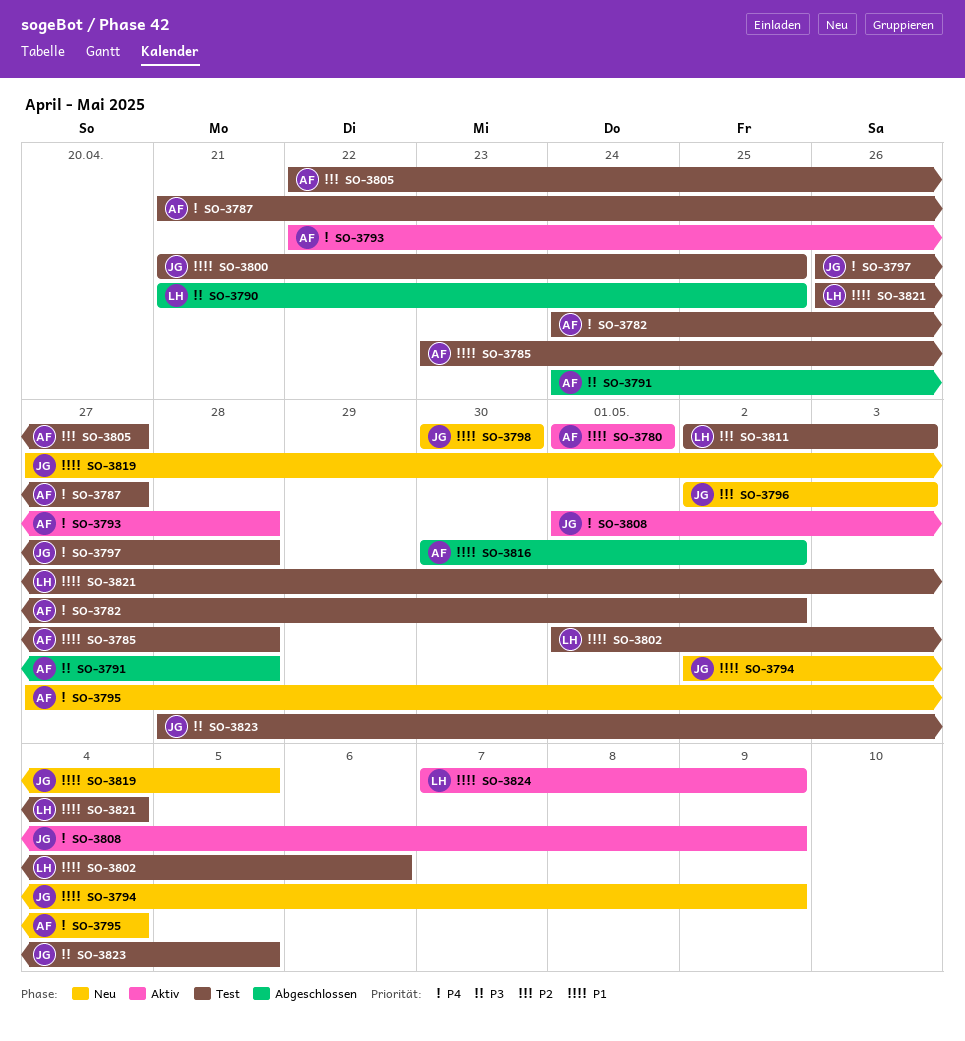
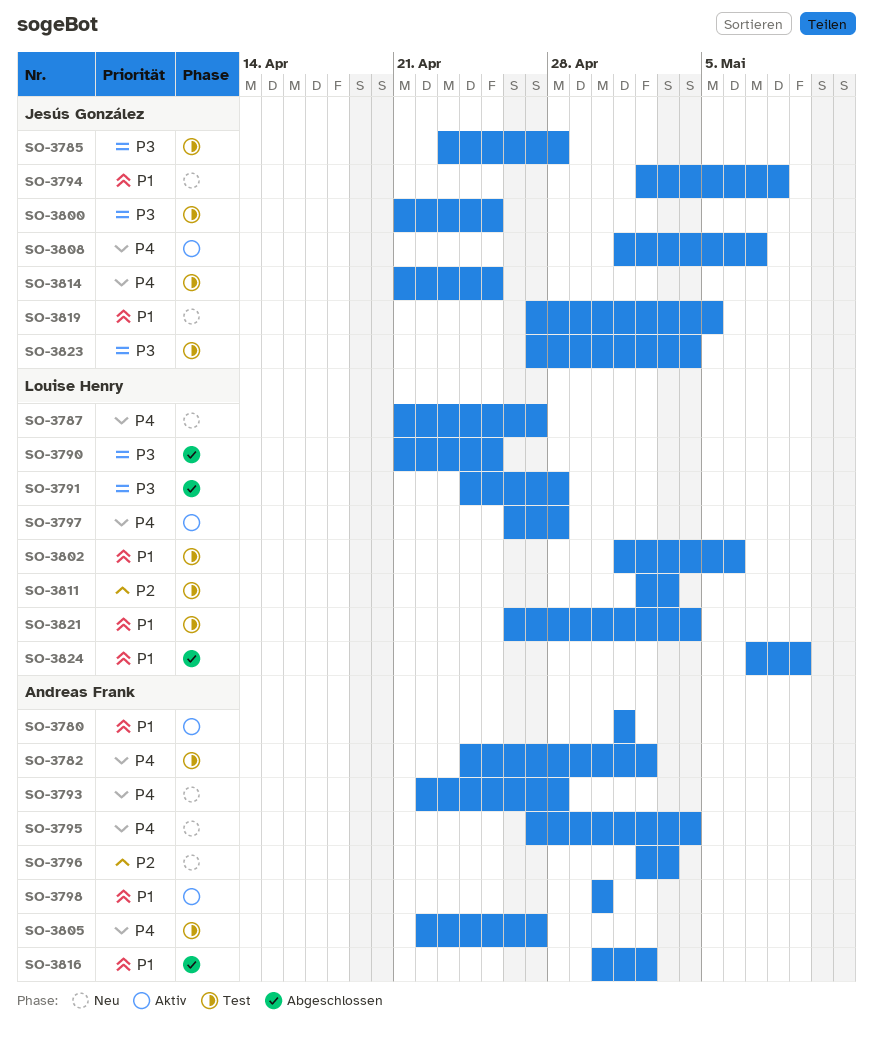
SO-3785, owner: Andreas Frank -> Jesús González
SO-3785, priority: P1 -> P3
SO-3787, status: Test -> Neu
SO-3787, owner: Andreas Frank -> Louise Henry
SO-3791, owner: Andreas Frank -> Louise Henry
SO-3793, status: Aktiv -> Neu
SO-3794, due: May 9 -> May 8
SO-3796, owner: Jesús González -> Andreas Frank
SO-3797, status: Test -> Aktiv
SO-3797, owner: Jesús González -> Louise Henry
SO-3798, status: Neu -> Aktiv
SO-3798, owner: Jesús González -> Andreas Frank
SO-3800, priority: P1 -> P3
SO-3805, priority: P2 -> P4
SO-3808, due: May 9 -> May 7
SO-3814: none -> present
SO-3823, start: Apr 28 -> Apr 27
SO-3823, due: May 5 -> May 4
SO-3824, status: Aktiv -> Abgeschlossen

